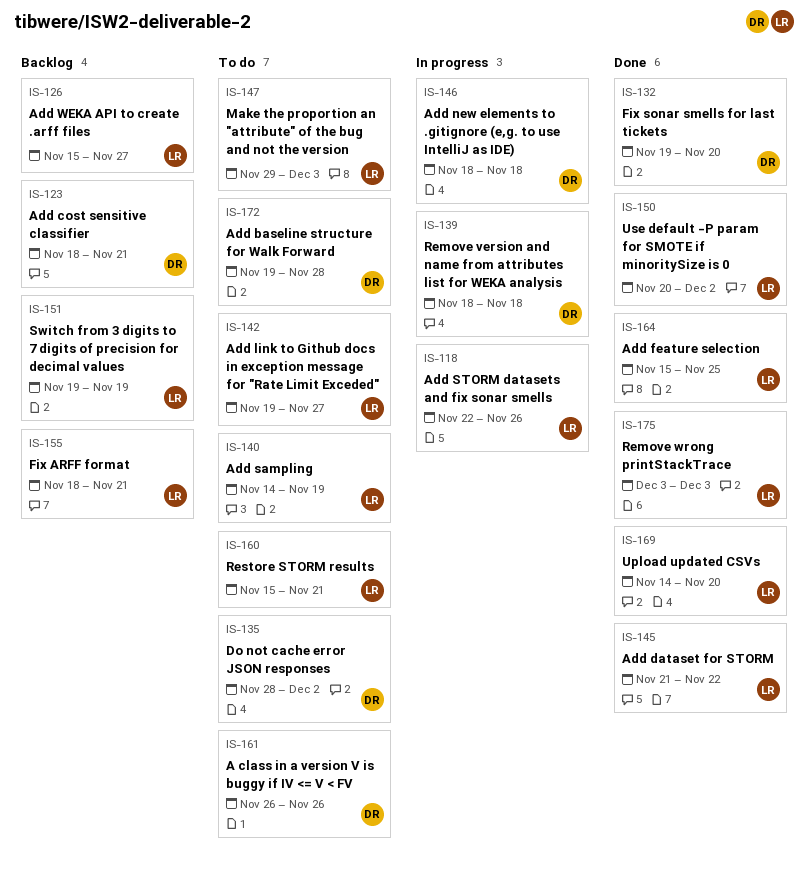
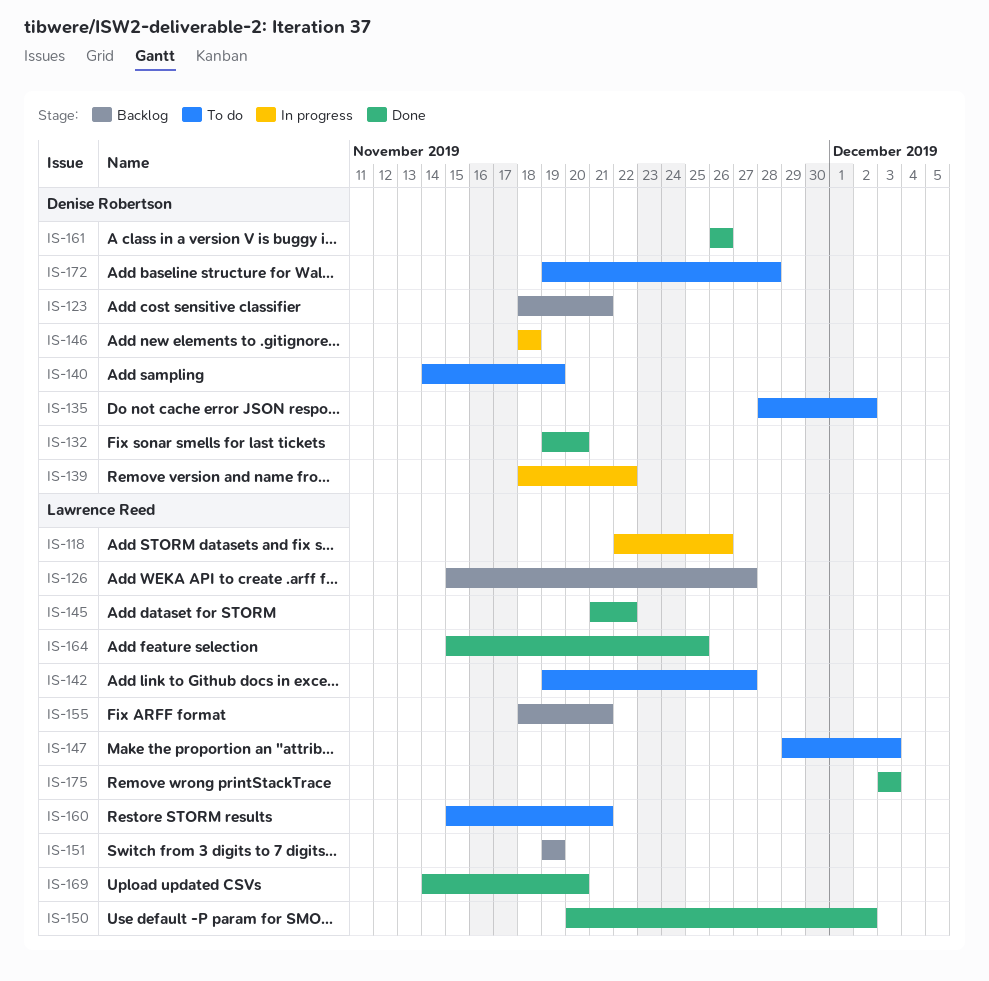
IS-139, due: Nov 18 -> Nov 22
IS-140, owner: Lawrence Reed -> Denise Robertson
IS-161, status: To do -> Done

